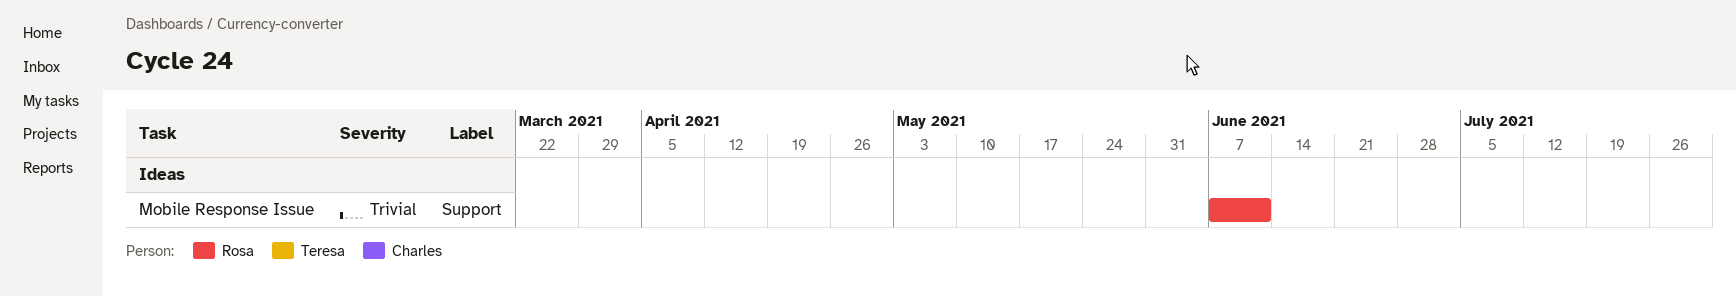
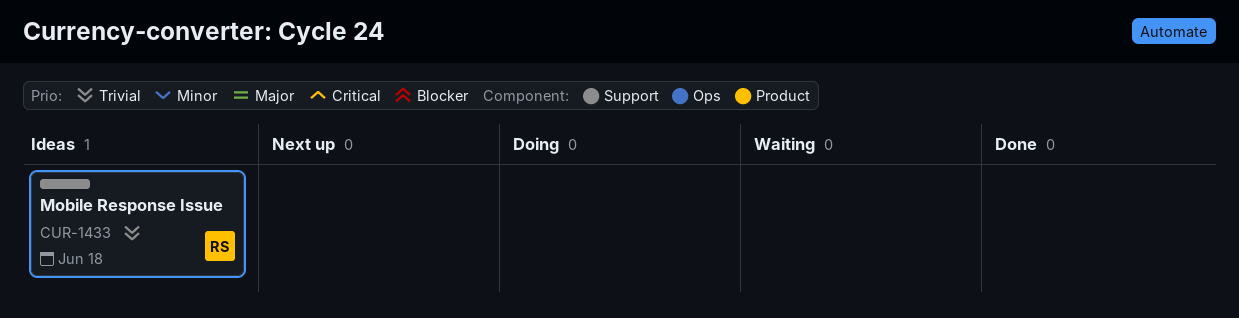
Mobile Response Issue, due: Jun 11 -> Jun 18

